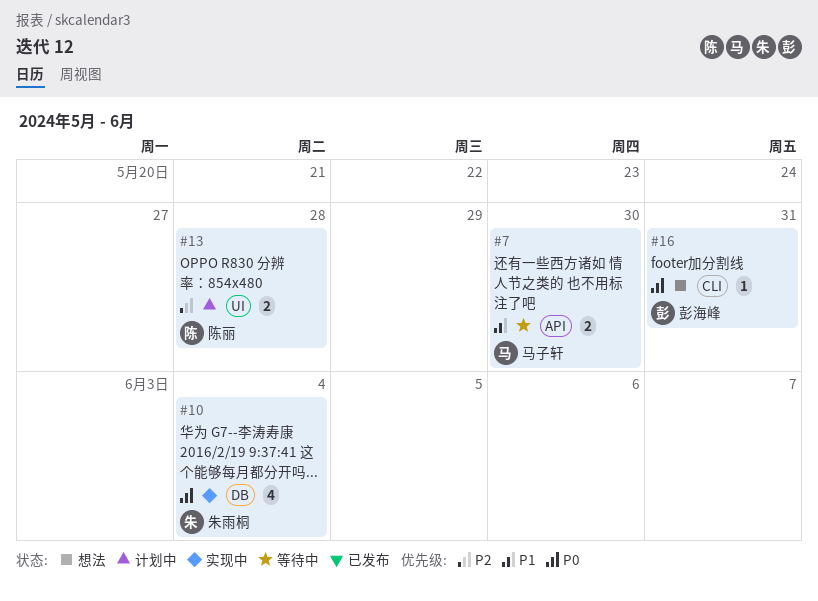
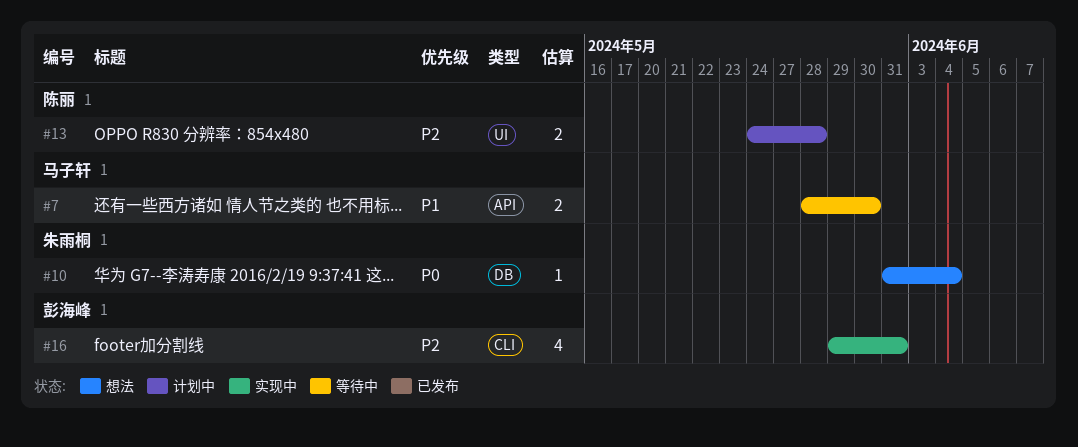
#10, status: 实现中 -> 想法
#10, estimate: 4 -> 1
#16, status: 想法 -> 实现中
#16, priority: P0 -> P2
#16, estimate: 1 -> 4

